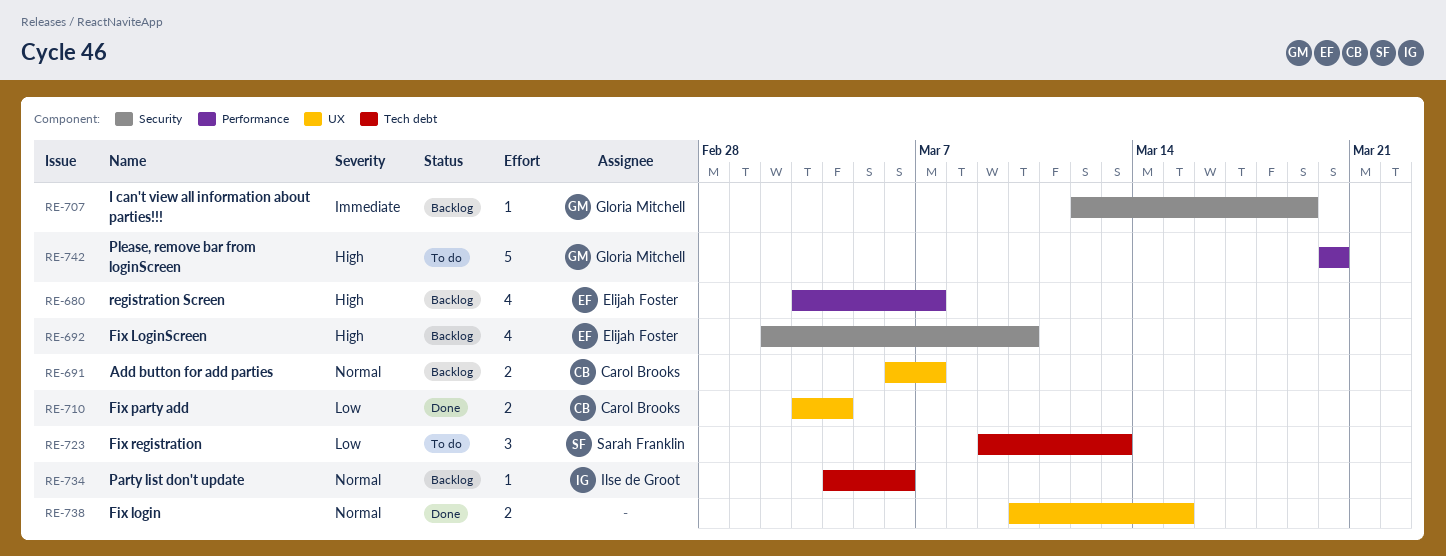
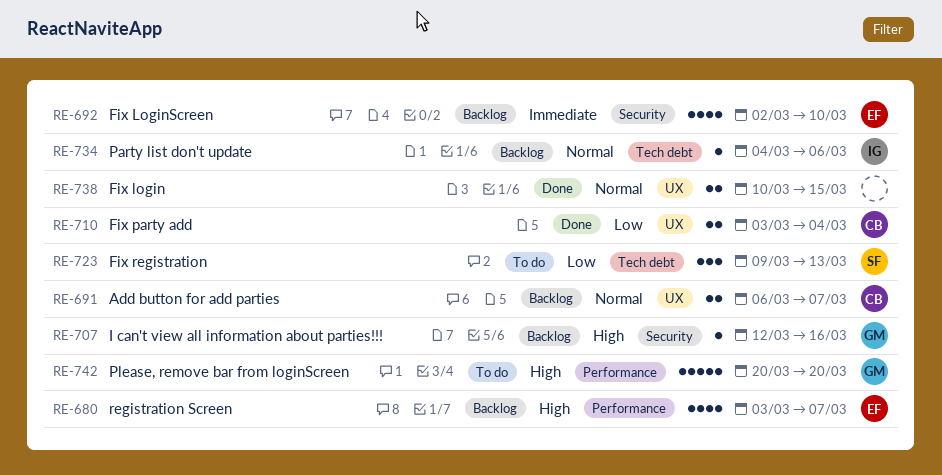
RE-692, priority: High -> Immediate
RE-707, priority: Immediate -> High
RE-707, due: Mar 19 -> Mar 16

